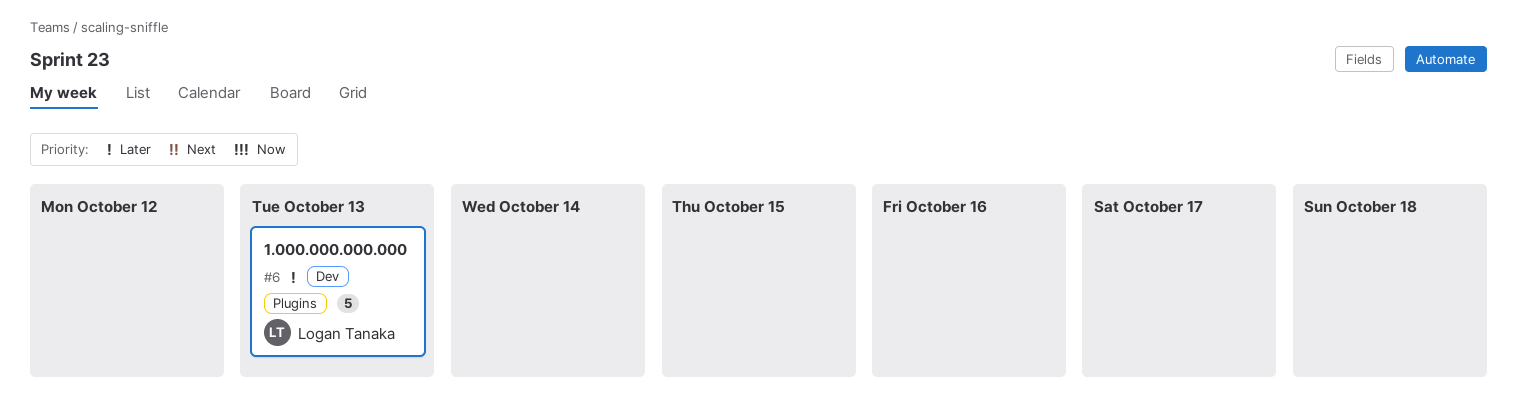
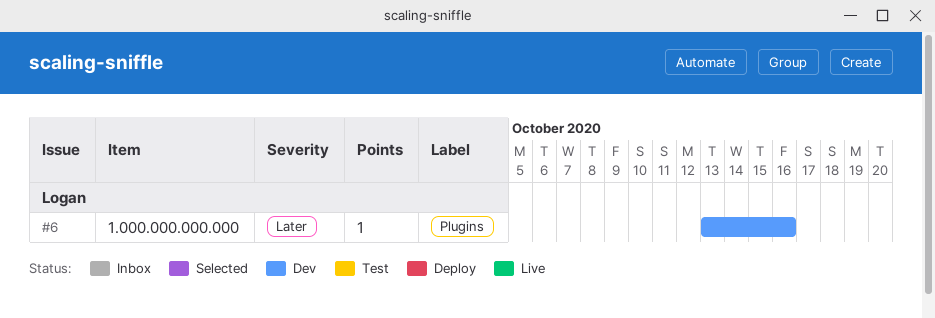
#6, estimate: 5 -> 1
#6, due: Oct 13 -> Oct 16

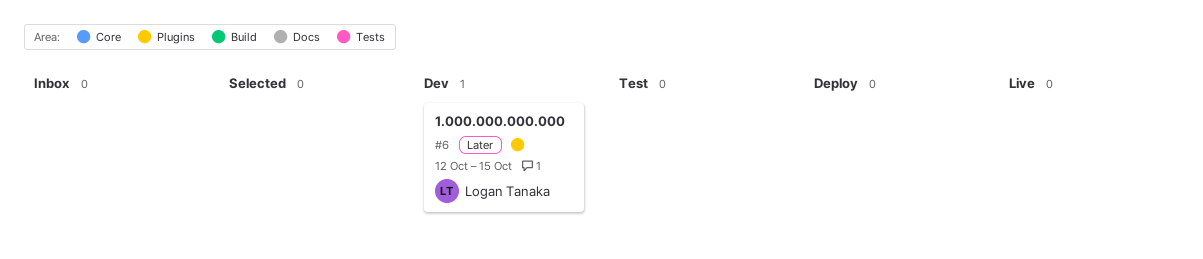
#6, start: Oct 13 -> Oct 12
#6, due: Oct 16 -> Oct 15

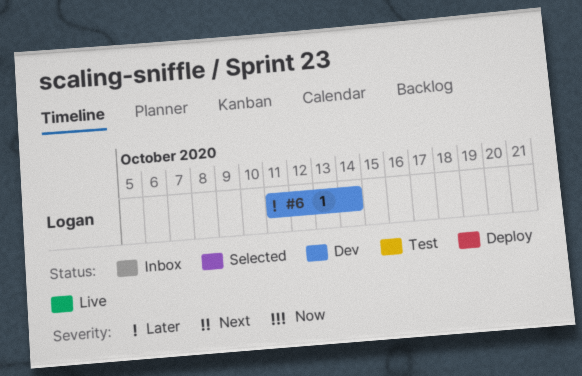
#6, start: Oct 12 -> Oct 11
#6, due: Oct 15 -> Oct 14

